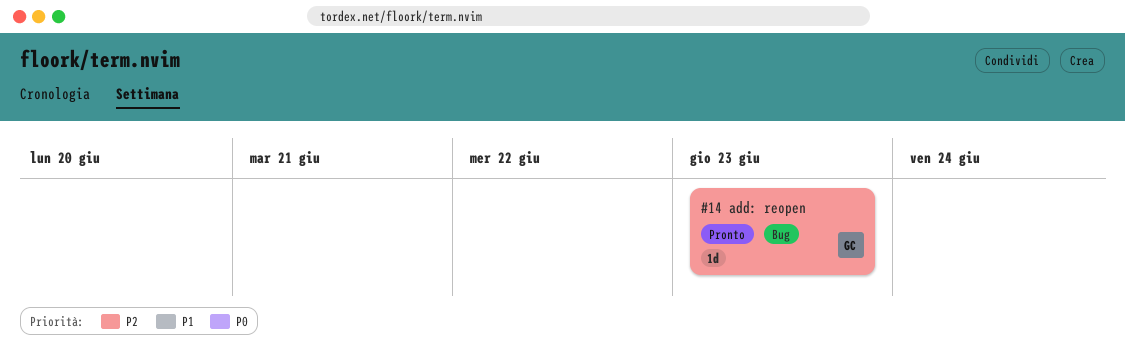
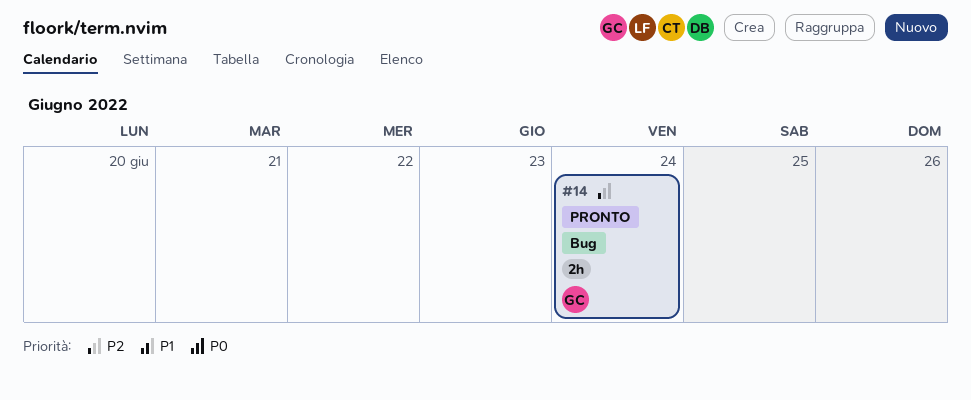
#14, estimate: 1d -> 2h
#14, due: Jun 23 -> Jun 24

